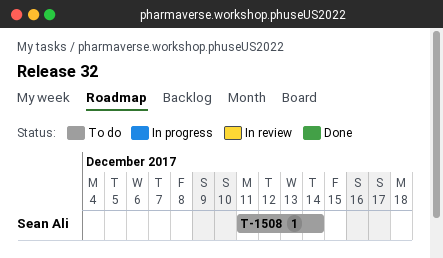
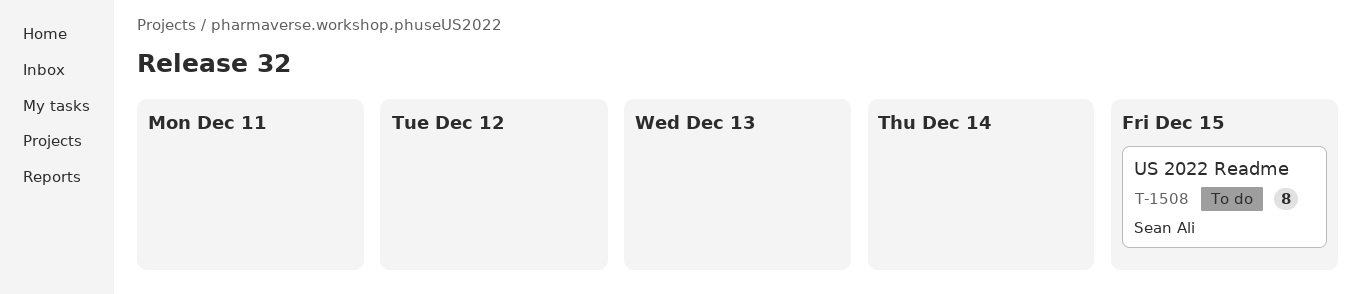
T-1508, estimate: 1 -> 8
T-1508, due: Dec 14 -> Dec 15

